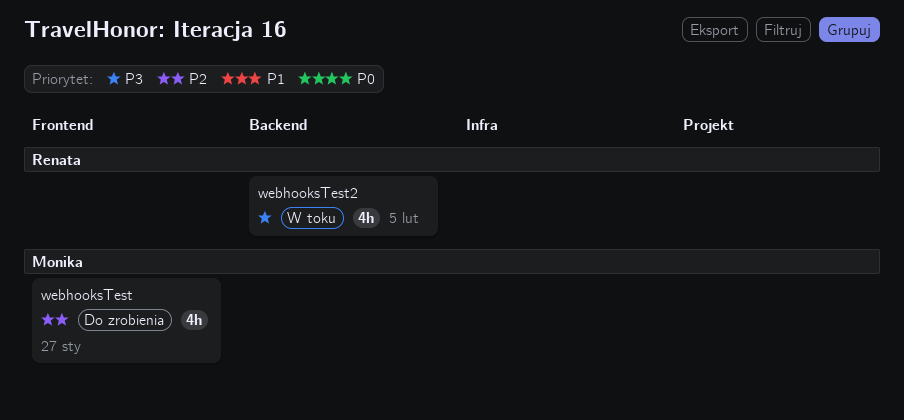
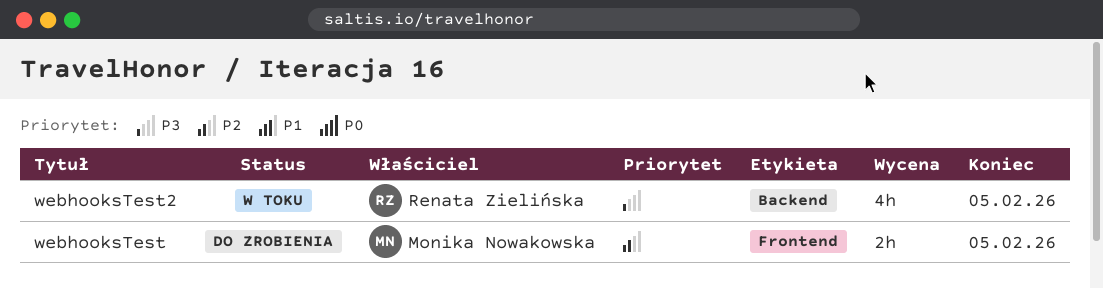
webhooksTest, estimate: 4h -> 2h
webhooksTest, due: Jan 27 -> Feb 5

